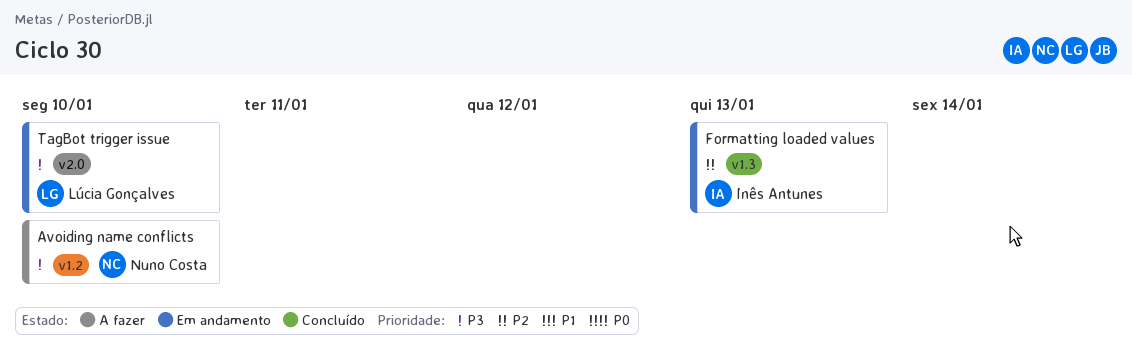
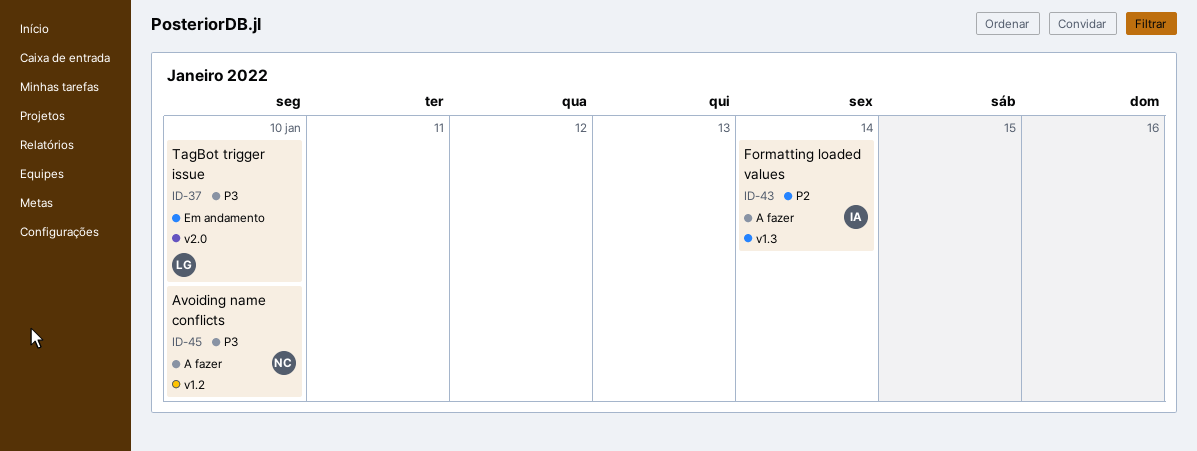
Formatting loaded values, status: Em andamento -> A fazer
Formatting loaded values, due: Jan 13 -> Jan 14

